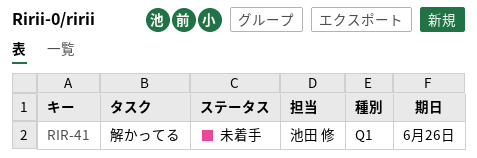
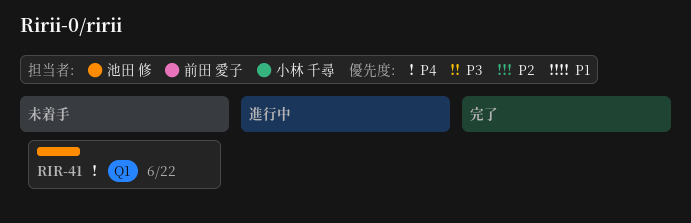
RIR-41, due: Jun 26 -> Jun 22

